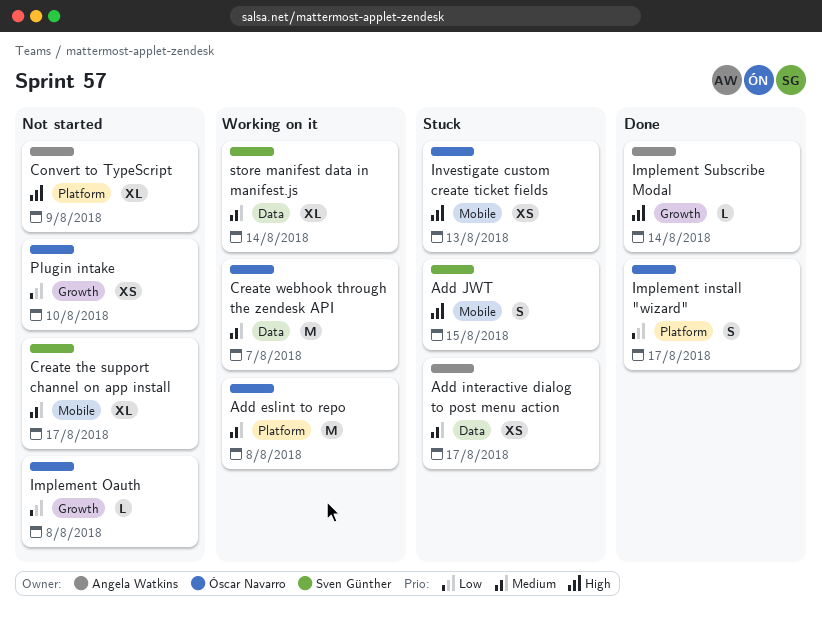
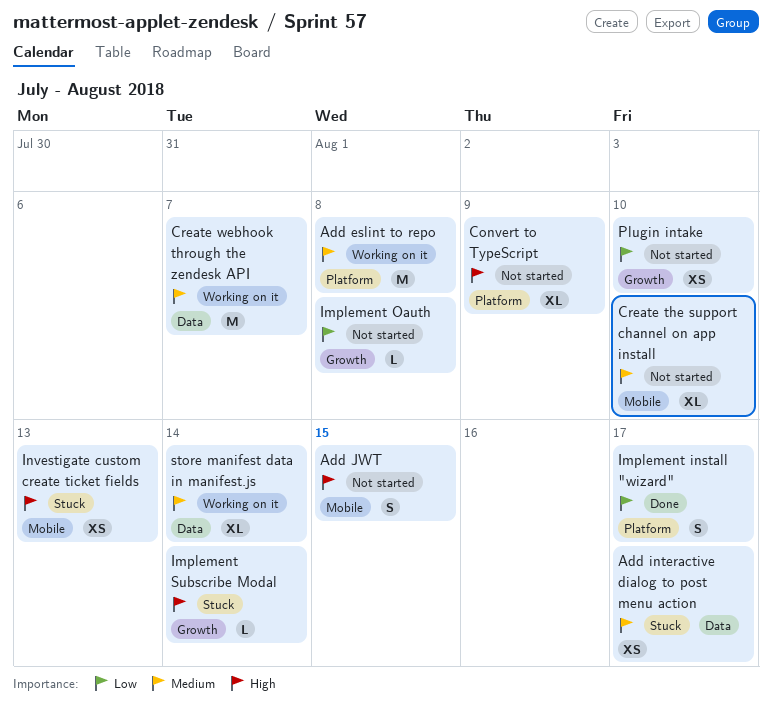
Add JWT, status: Stuck -> Not started
Create the support channel on app install, due: Aug 17 -> Aug 10
Implement Subscribe Modal, status: Done -> Stuck

